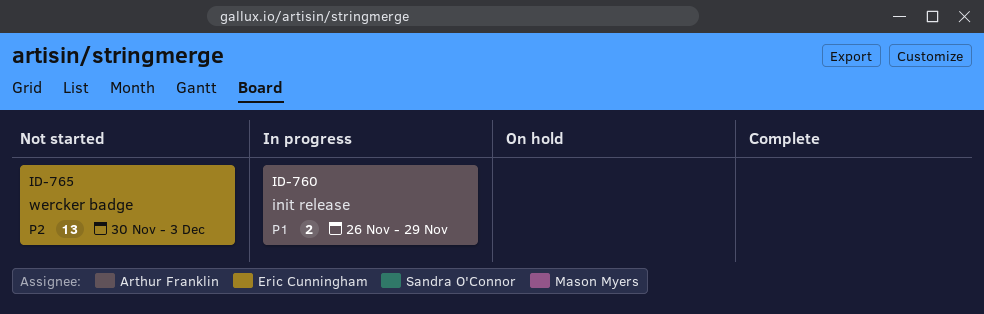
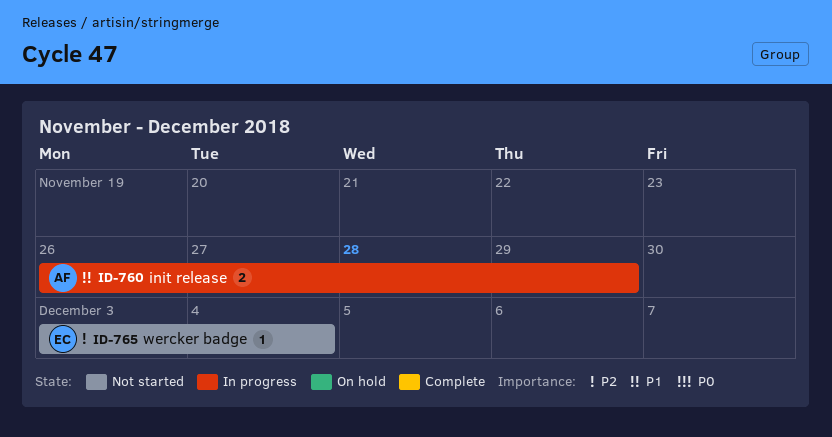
ID-765, estimate: 13 -> 1
ID-765, start: Nov 30 -> Dec 3
ID-765, due: Dec 3 -> Dec 4

